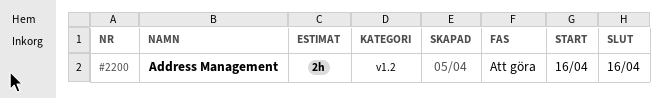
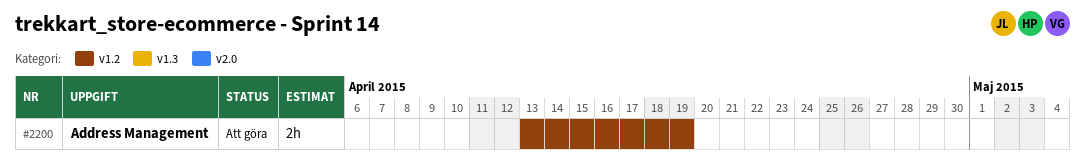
#2200, start: Apr 16 -> Apr 13
#2200, due: Apr 16 -> Apr 19

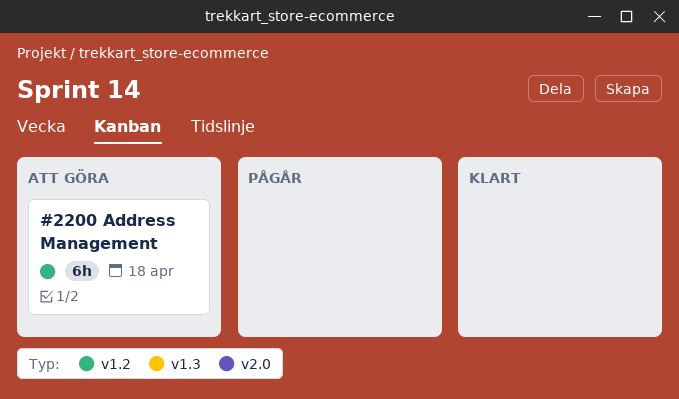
#2200, estimate: 2h -> 6h
#2200, due: Apr 19 -> Apr 18

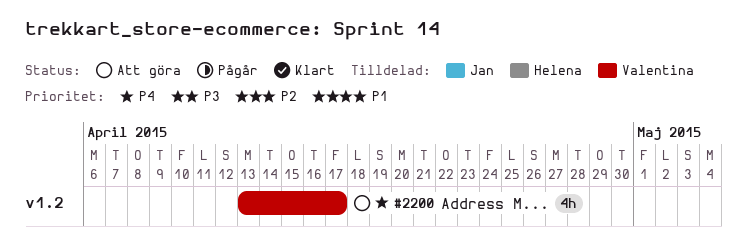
#2200, estimate: 6h -> 4h
#2200, due: Apr 18 -> Apr 17

